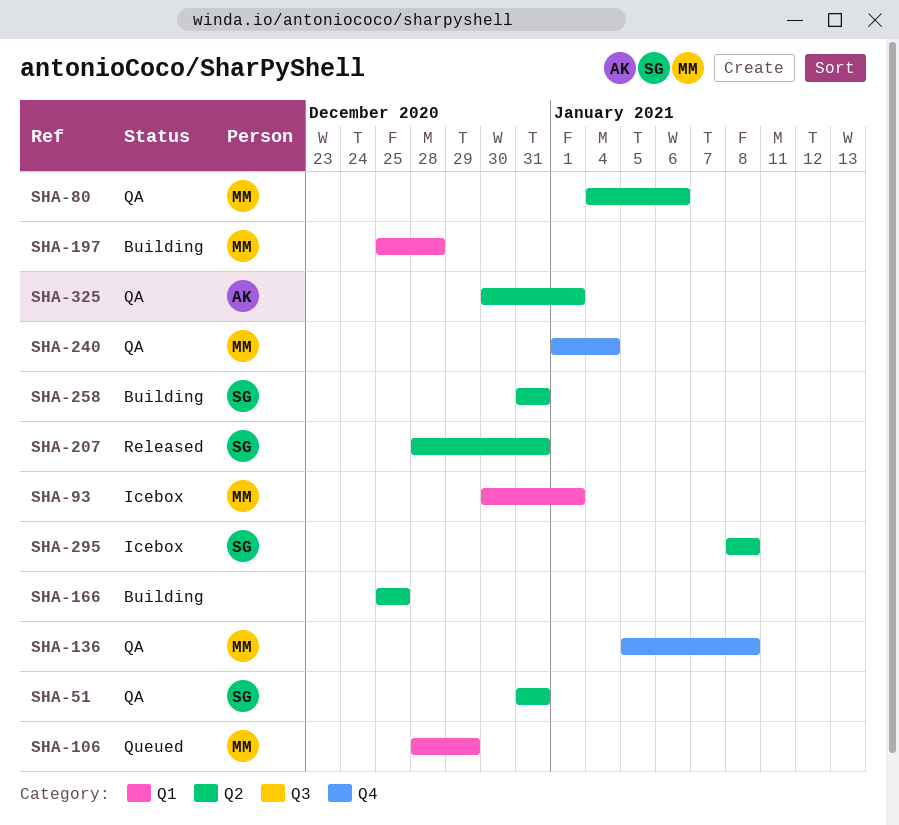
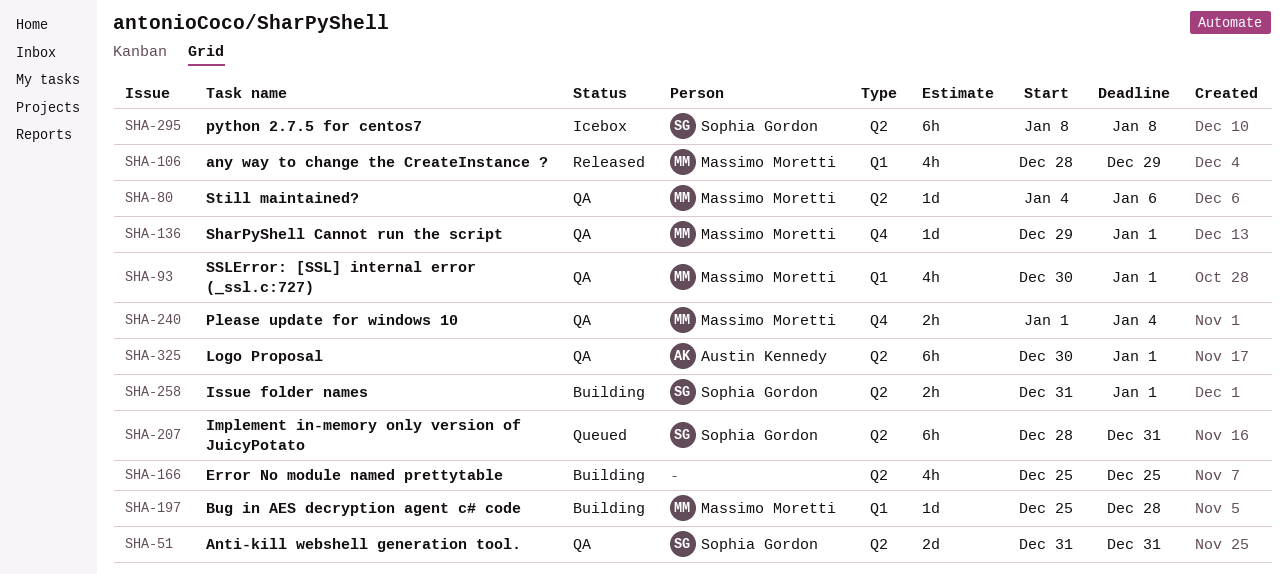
SHA-93, status: Icebox -> QA
SHA-106, status: Queued -> Released
SHA-136, start: Jan 5 -> Dec 29
SHA-136, due: Jan 8 -> Jan 1
SHA-207, status: Released -> Queued
SHA-258, due: Dec 31 -> Jan 1

